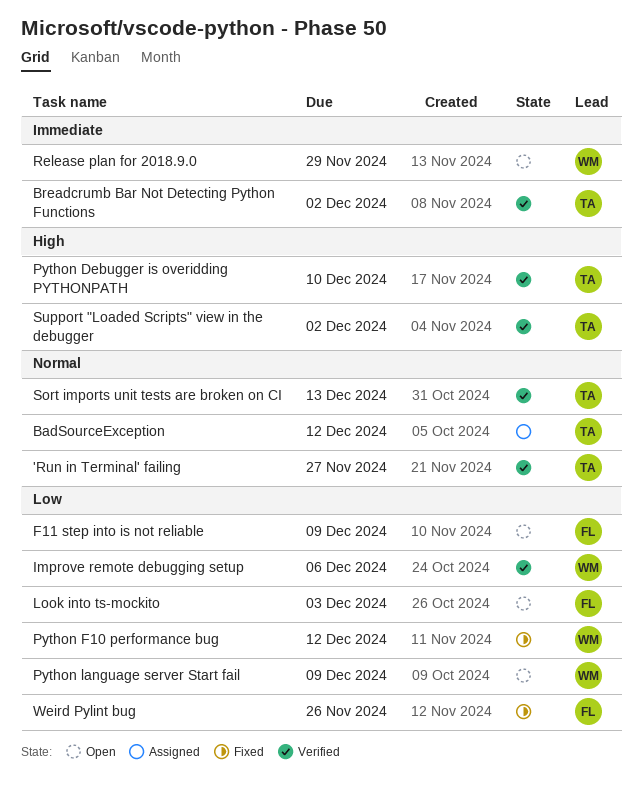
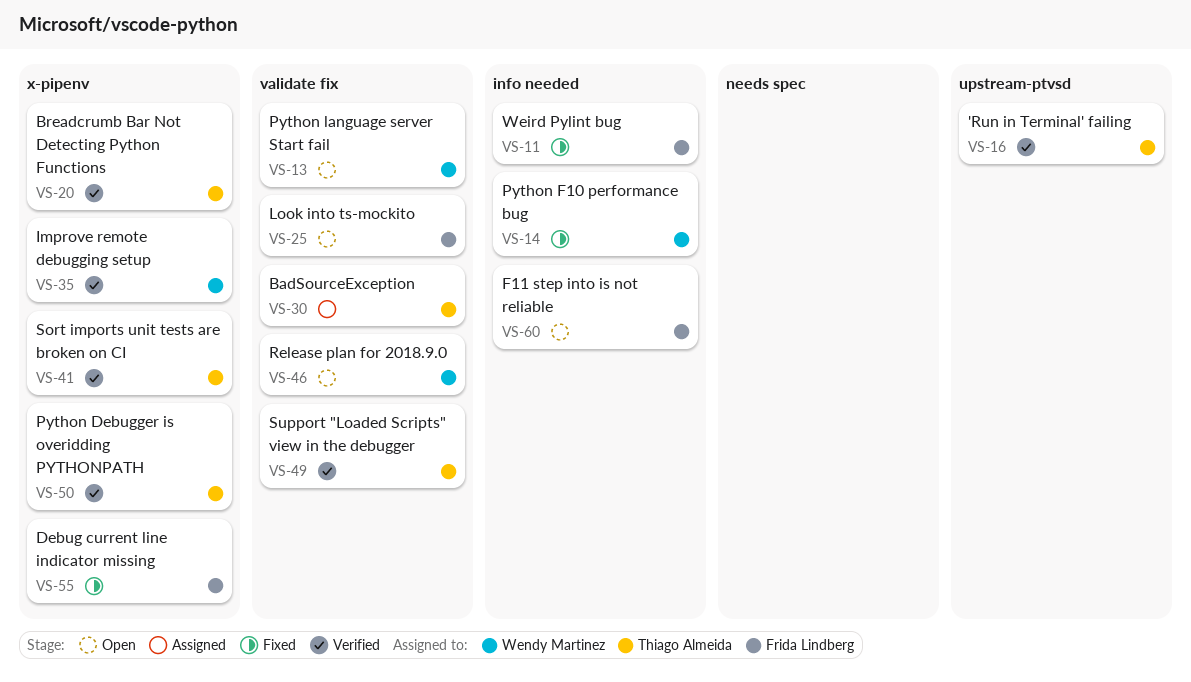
Debug current line indicator missing: none -> present

